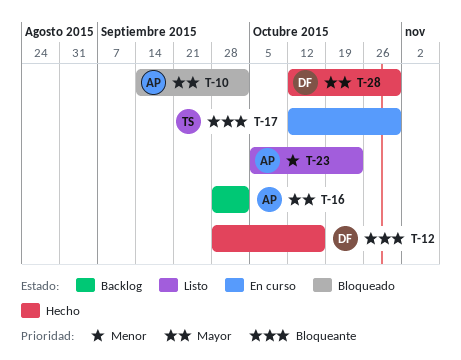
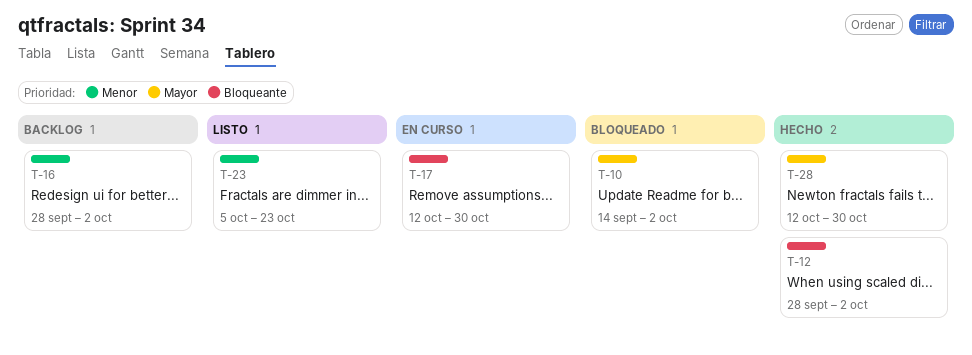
T-12, due: Oct 16 -> Oct 2
T-16, priority: Mayor -> Menor

